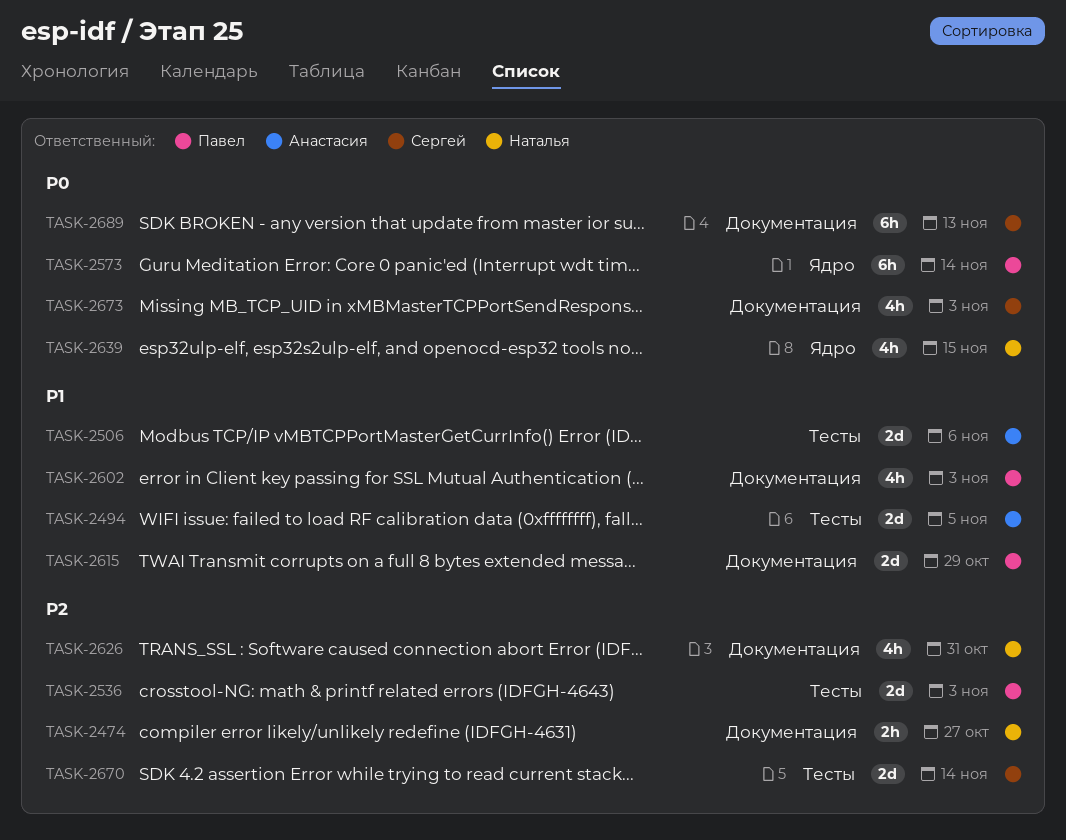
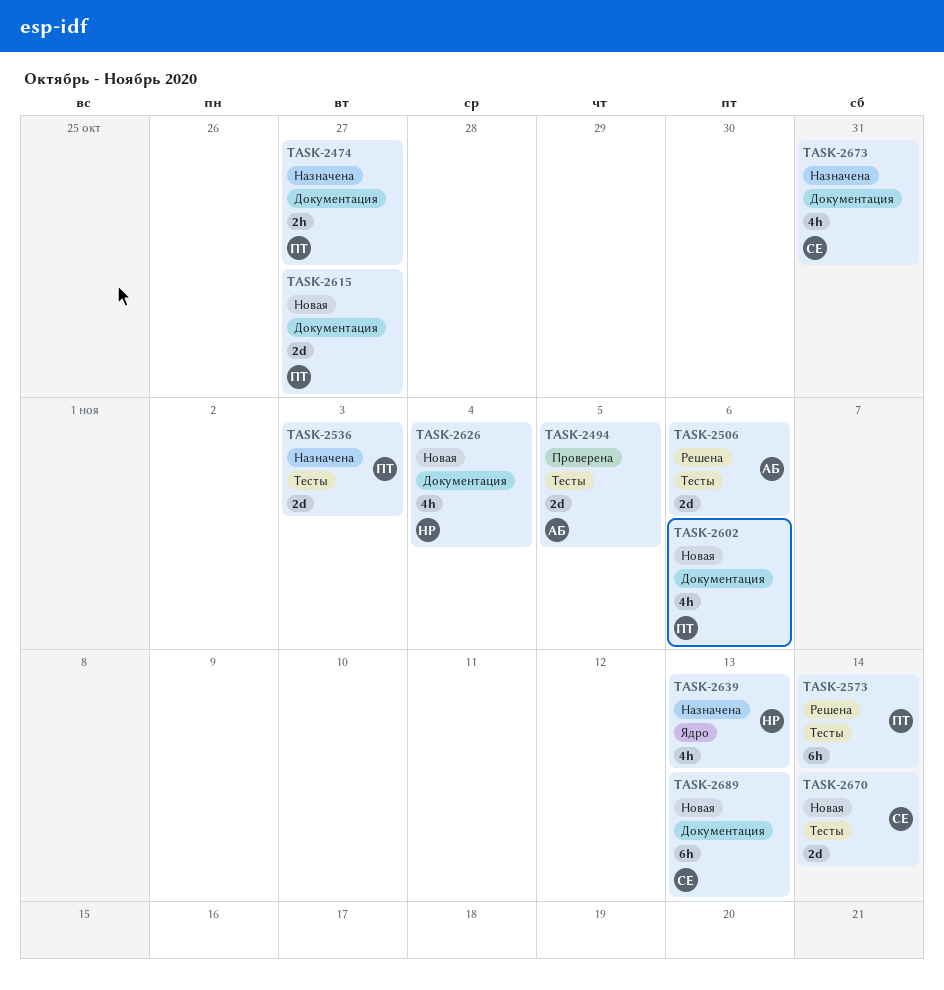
TASK-2474, owner: Наталья -> Павел
TASK-2573, label: Ядро -> Тесты
TASK-2602, due: Nov 3 -> Nov 6
TASK-2615, due: Oct 29 -> Oct 27
TASK-2626, due: Oct 31 -> Nov 4
TASK-2639, due: Nov 15 -> Nov 13
TASK-2673, due: Nov 3 -> Oct 31

